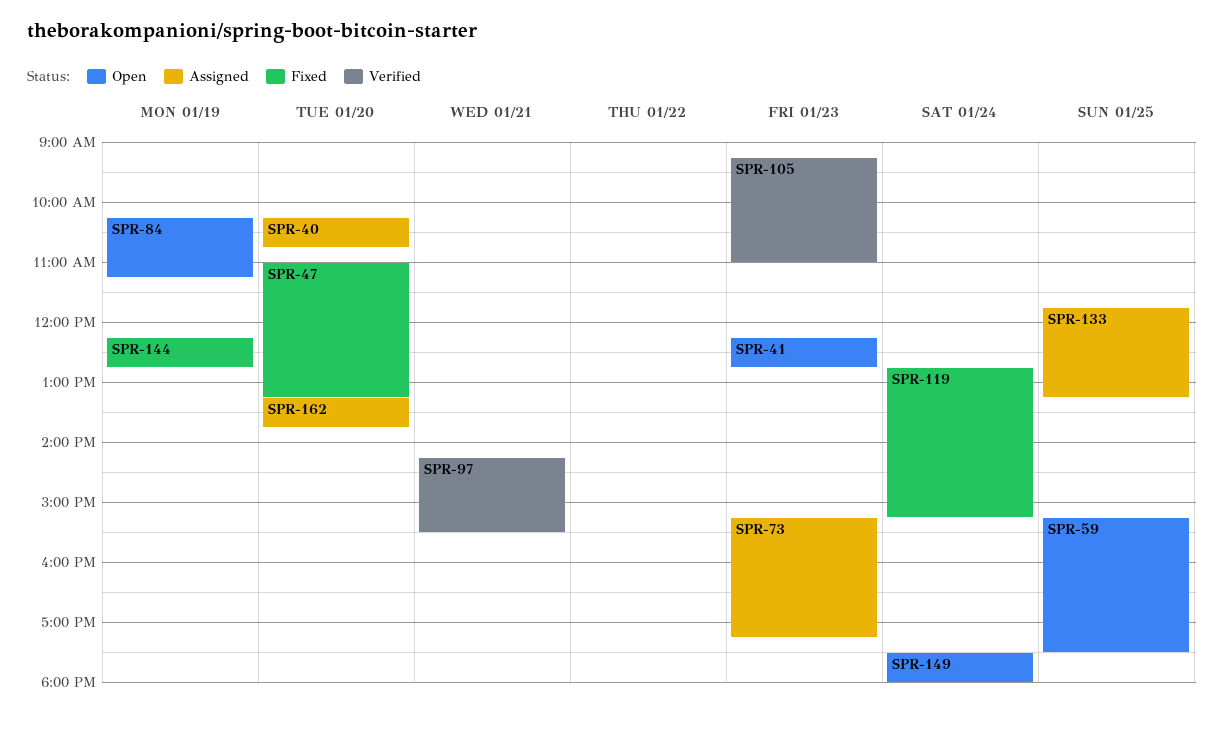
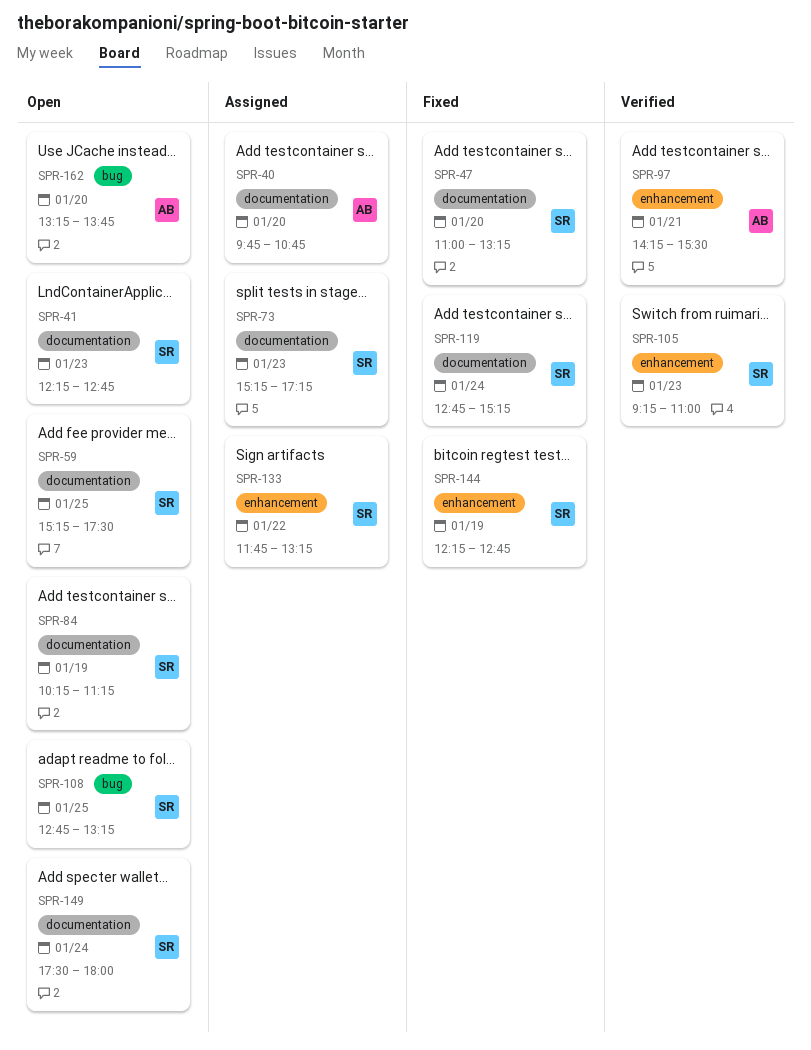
SPR-40, begins: 10:15 -> 09:45
SPR-108: none -> present
SPR-133, day: Jan 25 -> Jan 22
SPR-162, status: Assigned -> Open

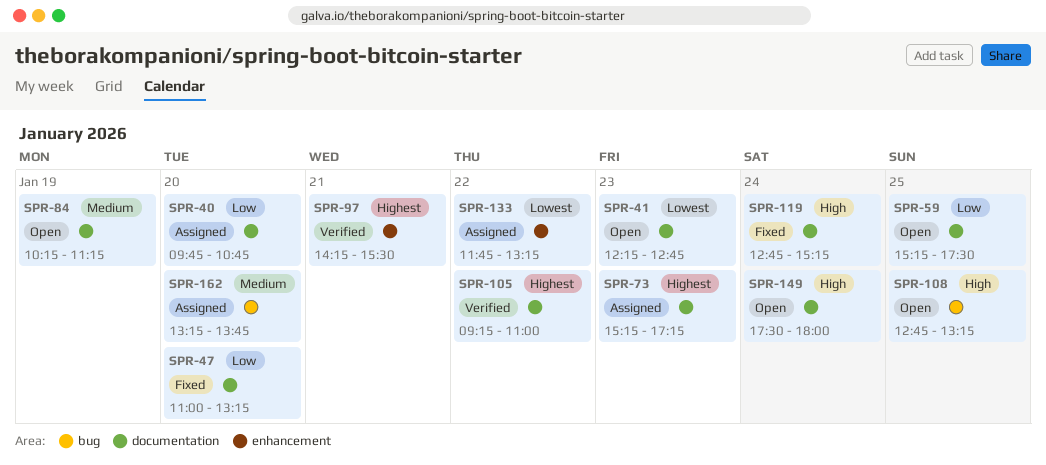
SPR-105, label: enhancement -> documentation
SPR-105, day: Jan 23 -> Jan 22
SPR-144: present -> none
SPR-162, status: Open -> Assigned

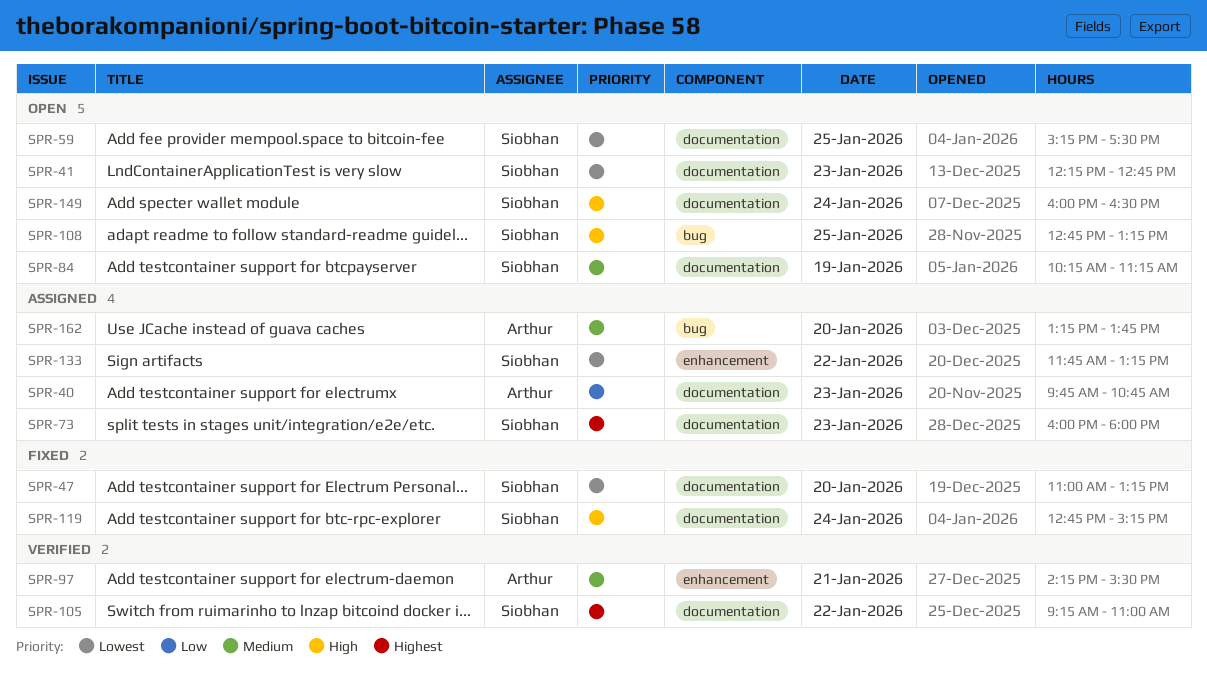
SPR-40, day: Jan 20 -> Jan 23
SPR-47, priority: Low -> Lowest
SPR-59, priority: Low -> Lowest
SPR-73, begins: 15:15 -> 16:00
SPR-73, ends: 17:15 -> 18:00
SPR-97, priority: Highest -> Medium
SPR-149, begins: 17:30 -> 16:00
SPR-149, ends: 18:00 -> 16:30

